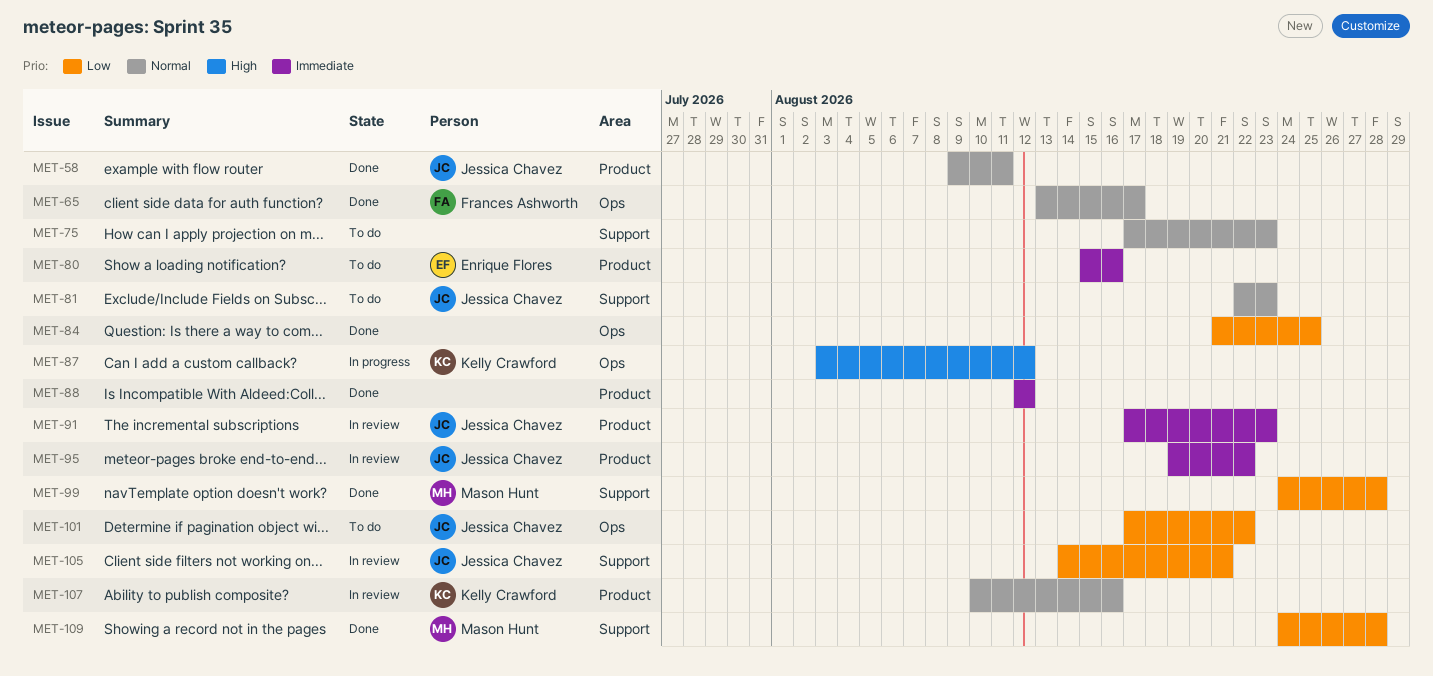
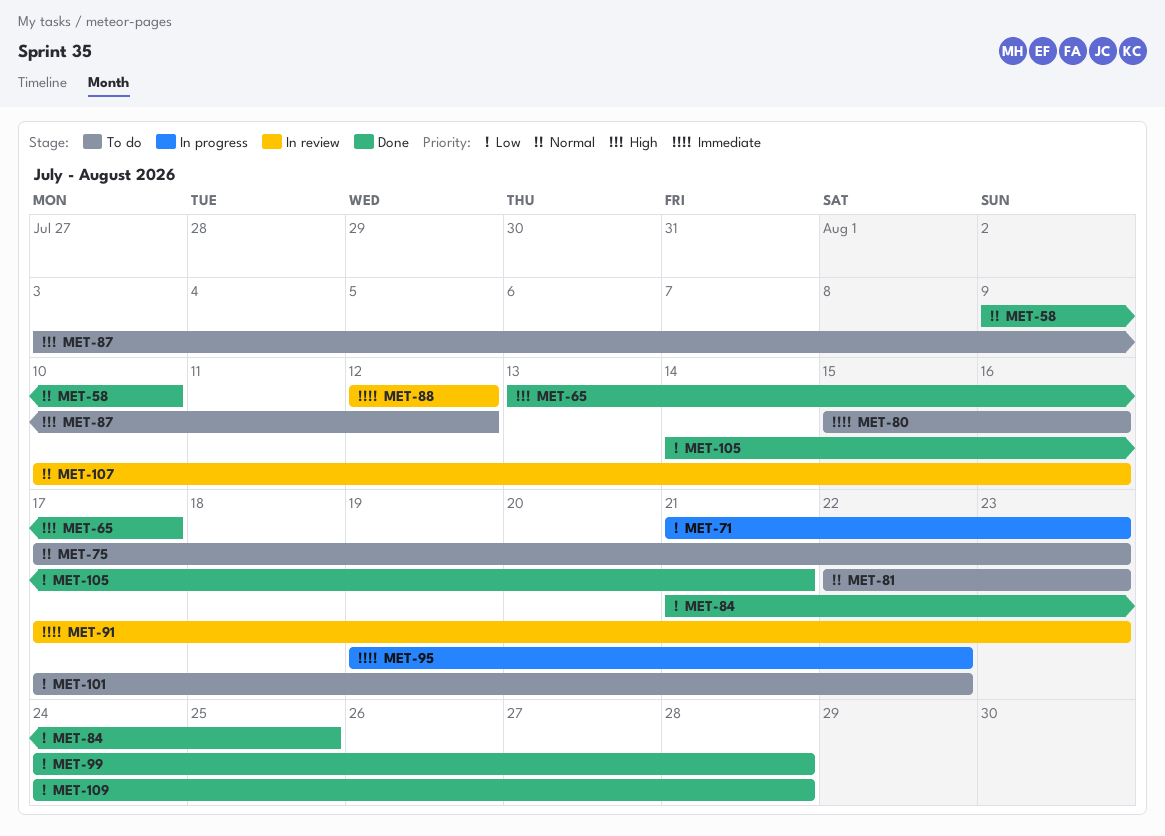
MET-58, due: Aug 11 -> Aug 10
MET-65, priority: Normal -> High
MET-71: none -> present
MET-87, status: In progress -> To do
MET-88, status: Done -> In review
MET-95, status: In review -> In progress
MET-105, status: In review -> Done

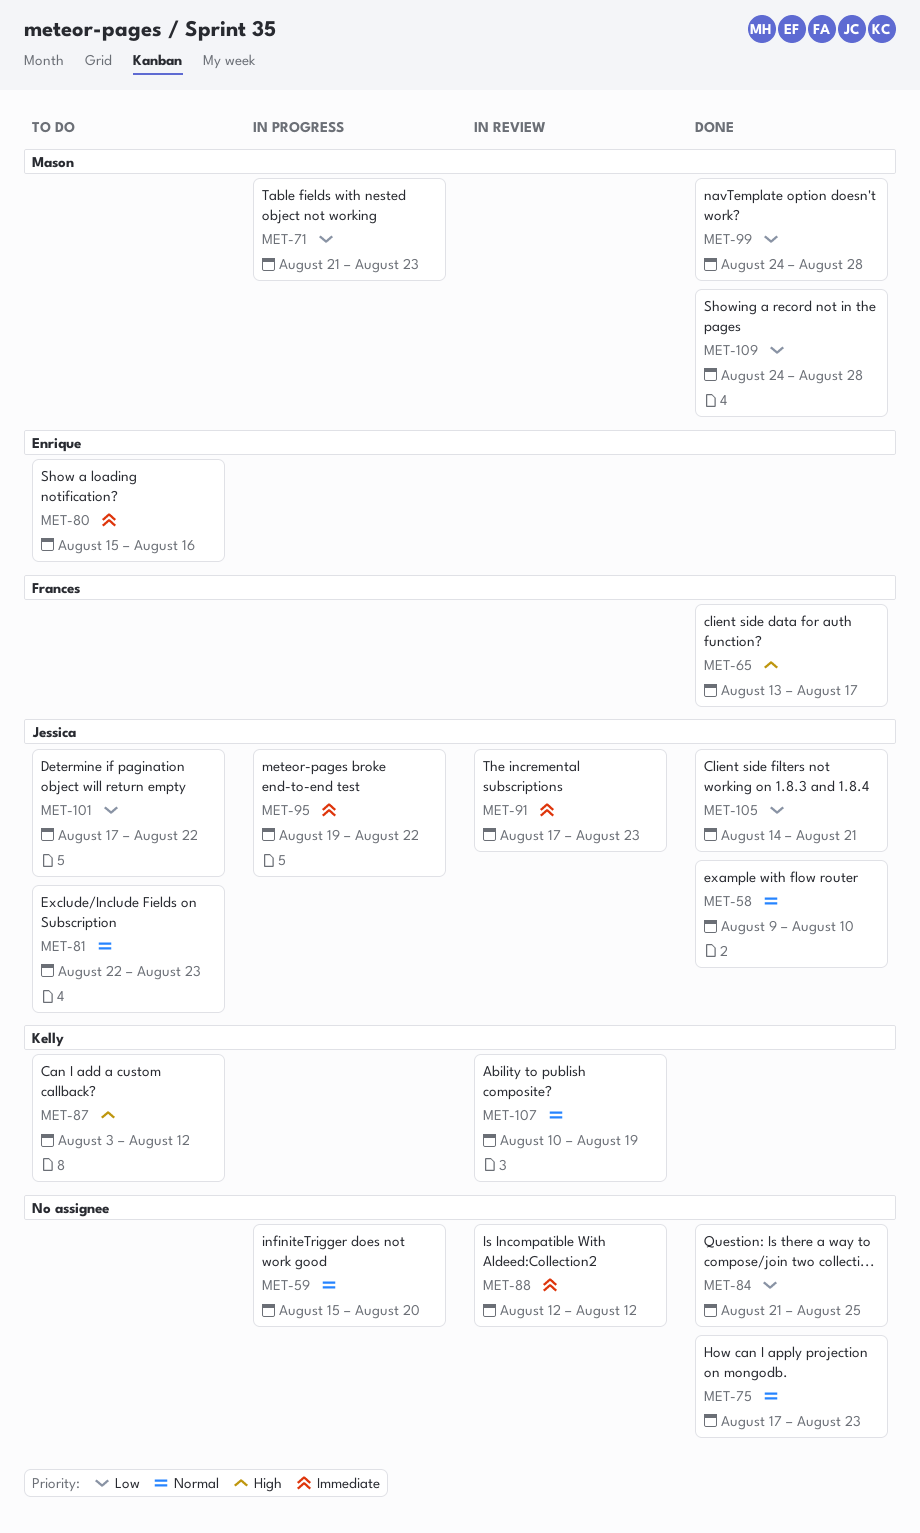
MET-59: none -> present
MET-75, status: To do -> Done
MET-107, due: Aug 16 -> Aug 19

